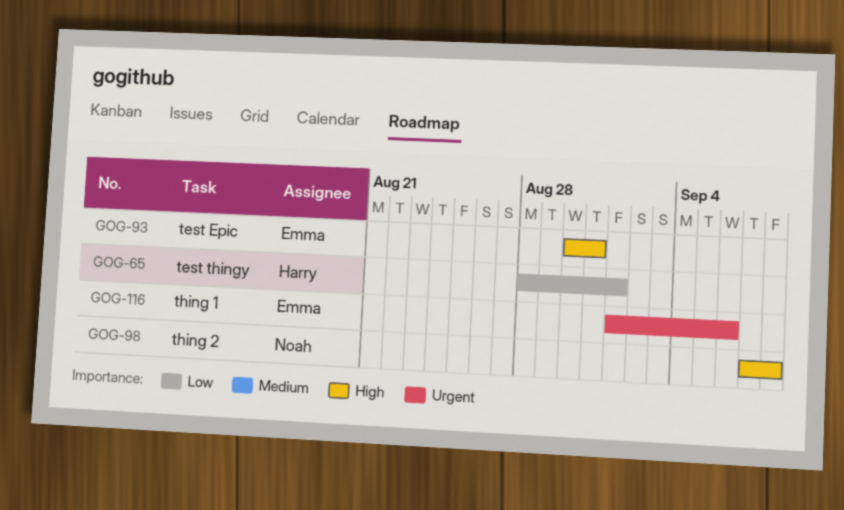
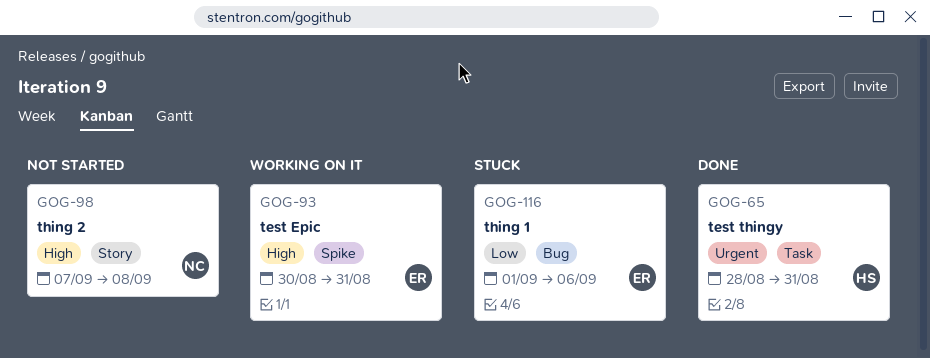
GOG-65, priority: Low -> Urgent
GOG-65, due: Sep 1 -> Aug 31
GOG-116, priority: Urgent -> Low

